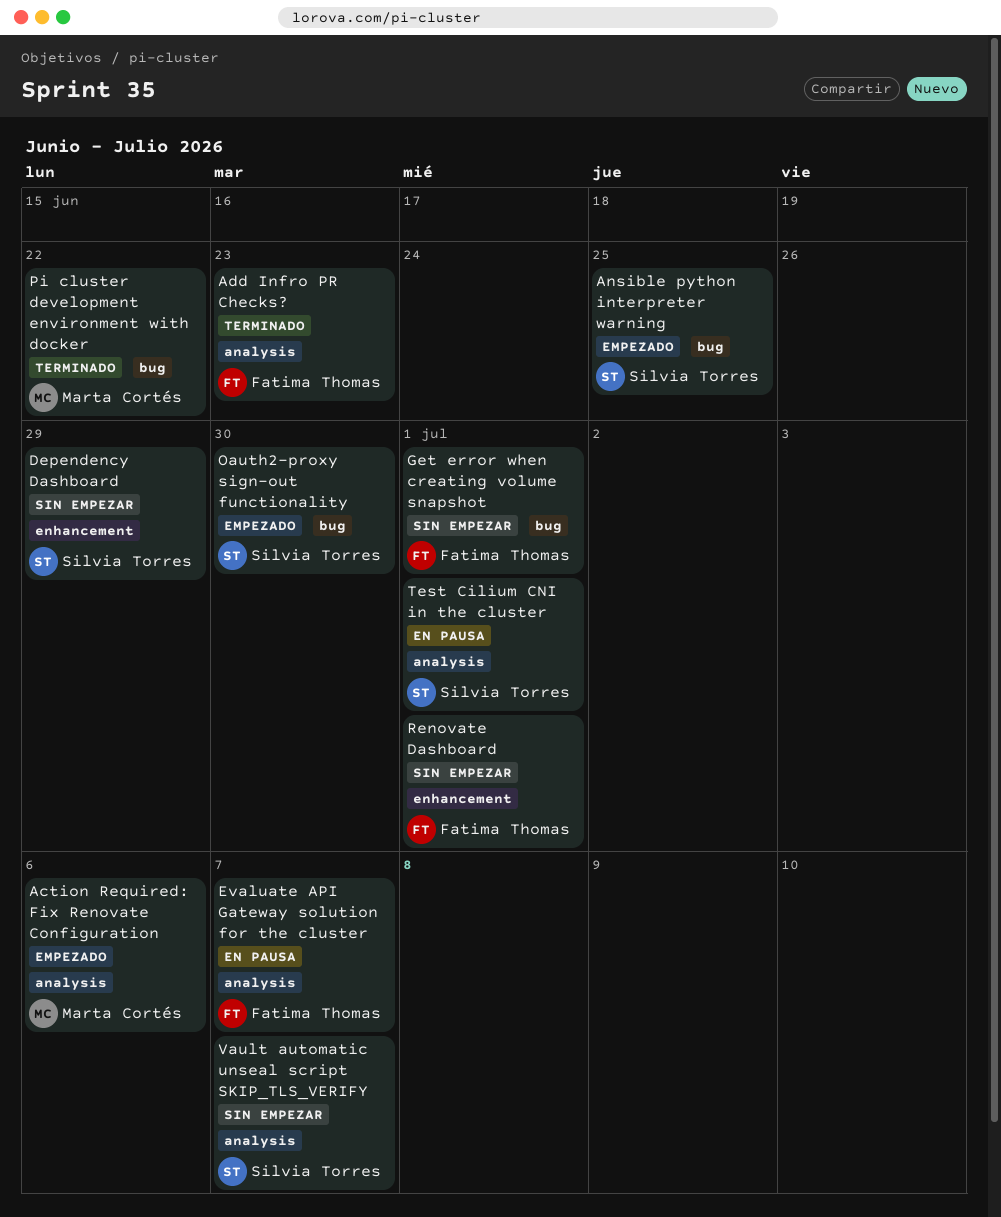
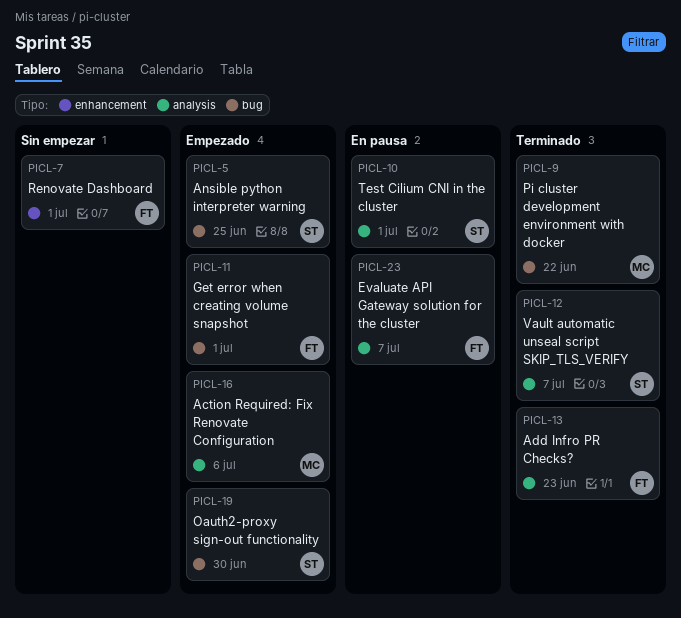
Dependency Dashboard: present -> none
Get error when creating volume snapshot, status: Sin empezar -> Empezado
Vault automatic unseal script SKIP_TLS_VERIFY, status: Sin empezar -> Terminado

